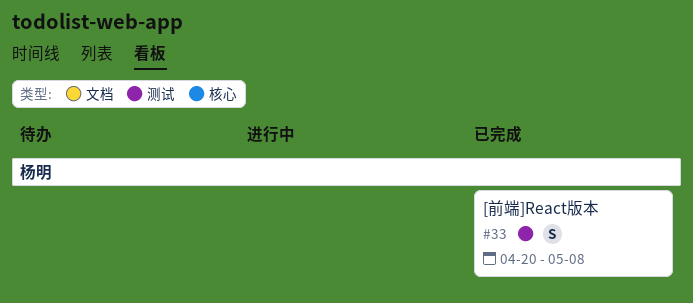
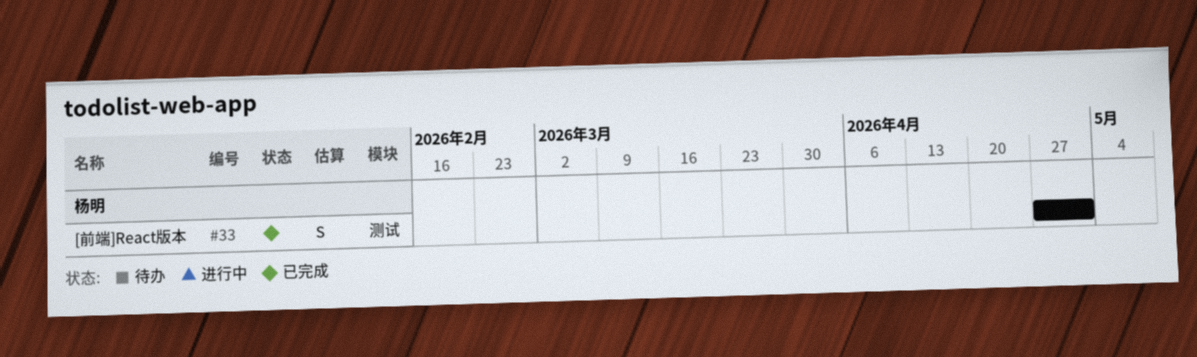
#33, start: Apr 20 -> Apr 27
#33, due: May 8 -> May 1

